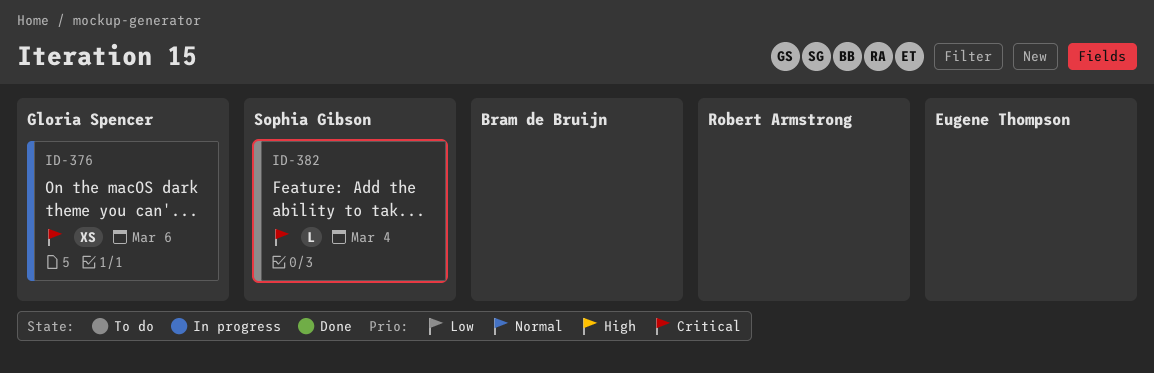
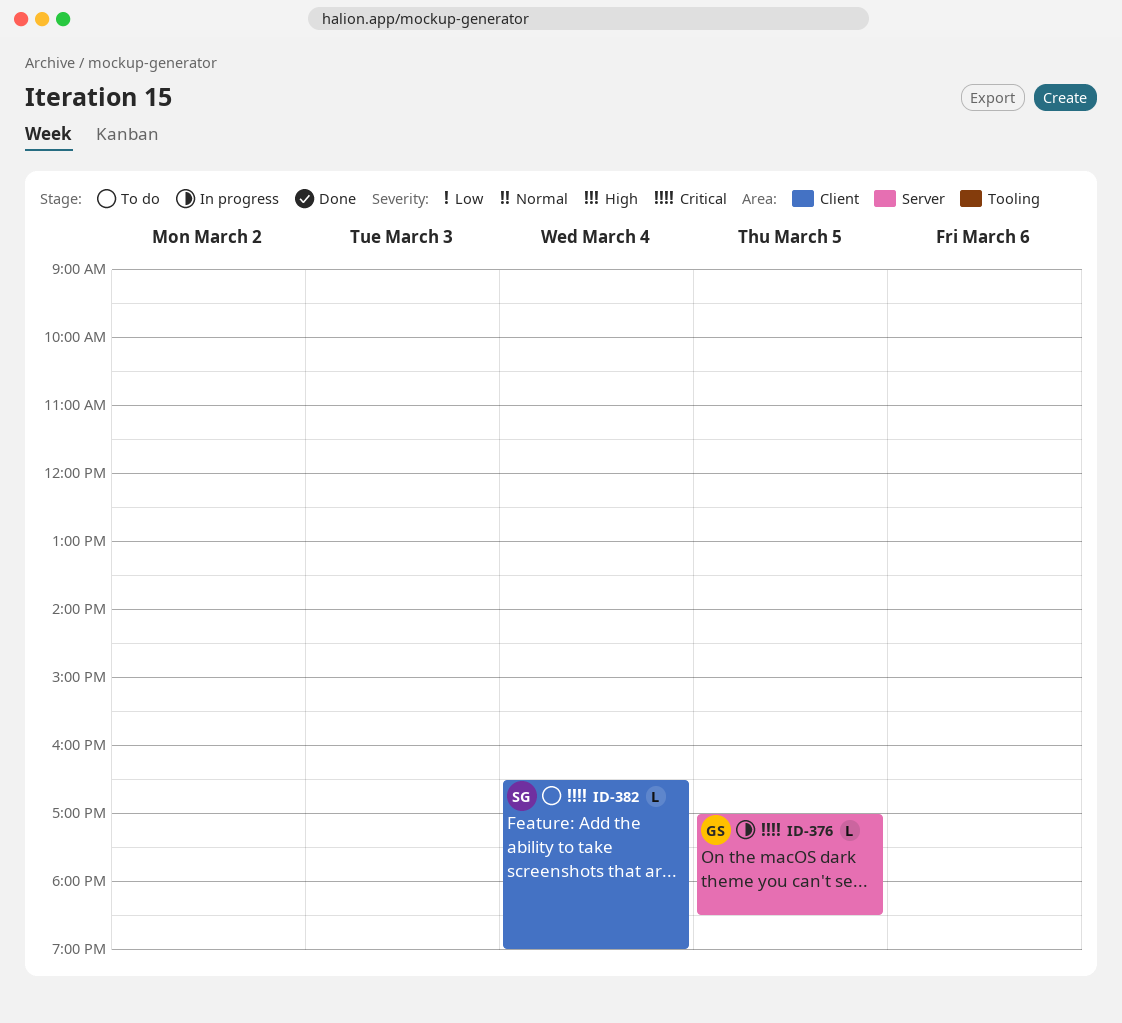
ID-376, estimate: XS -> L
ID-376, day: Mar 6 -> Mar 5

